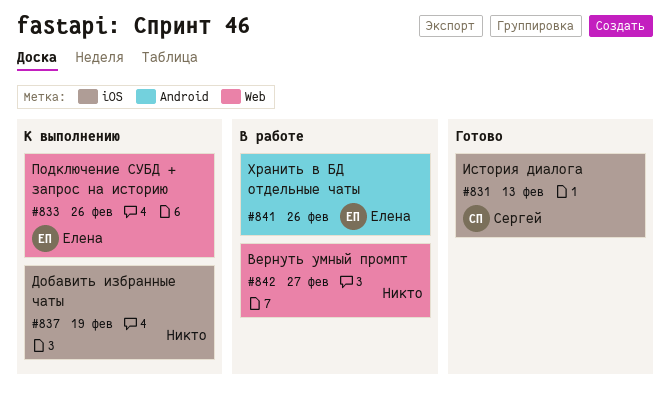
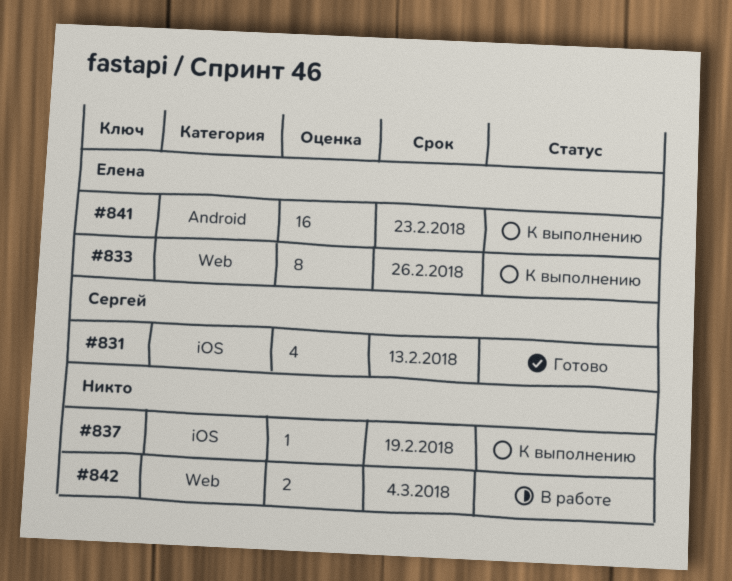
#841, status: В работе -> К выполнению
#841, due: Feb 26 -> Feb 23
#842, due: Feb 27 -> Mar 4

